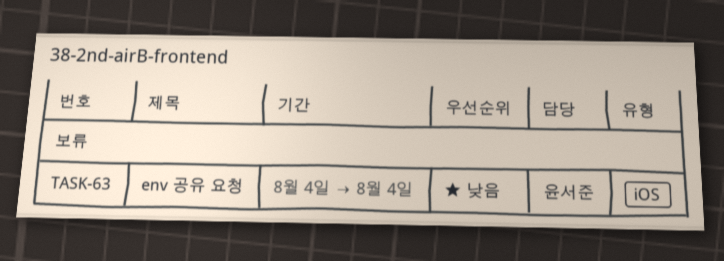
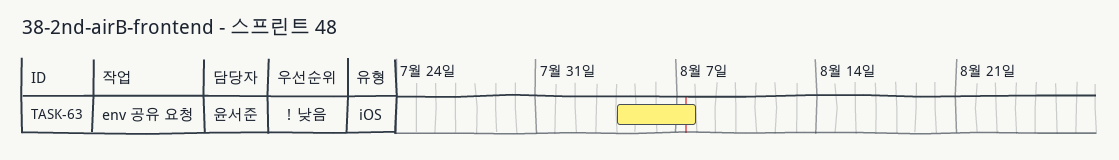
TASK-63, due: Aug 4 -> Aug 7

